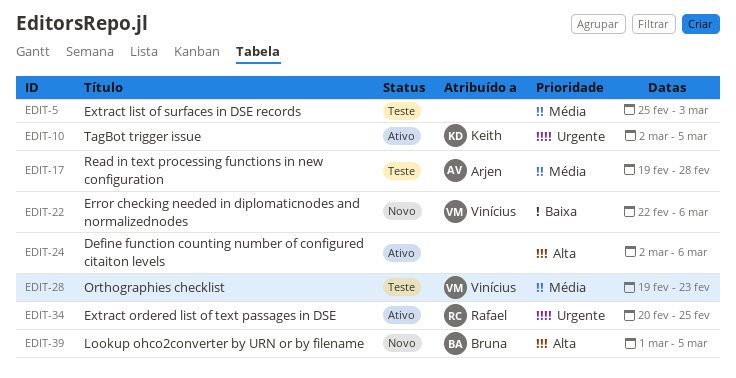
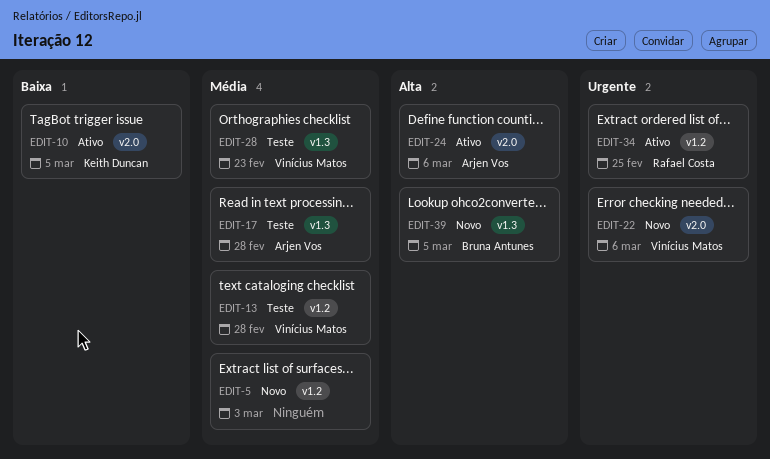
EDIT-5, status: Teste -> Novo
EDIT-10, priority: Urgente -> Baixa
EDIT-13: none -> present
EDIT-22, priority: Baixa -> Urgente
EDIT-24, owner: none -> Arjen Vos

